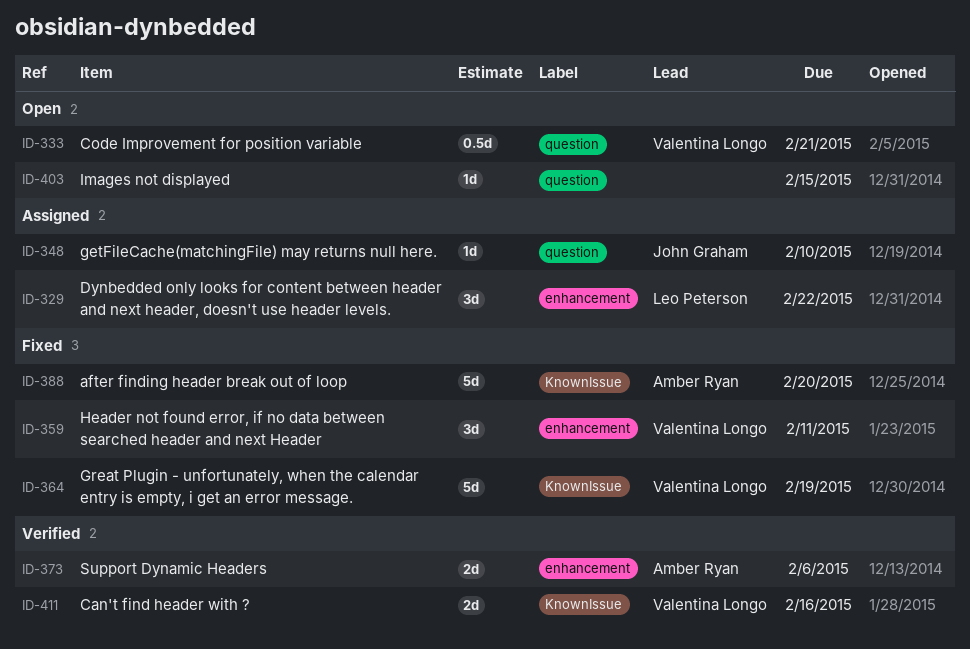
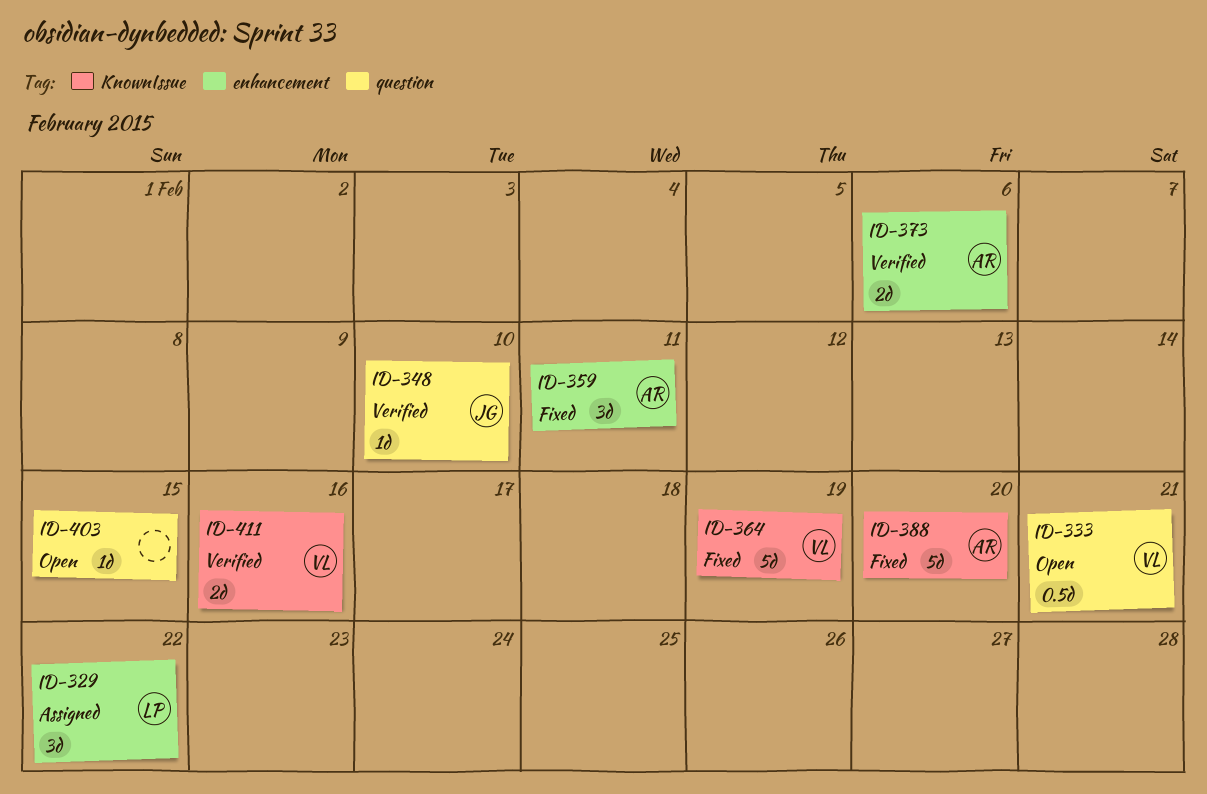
ID-348, status: Assigned -> Verified
ID-359, owner: Valentina Longo -> Amber Ryan

